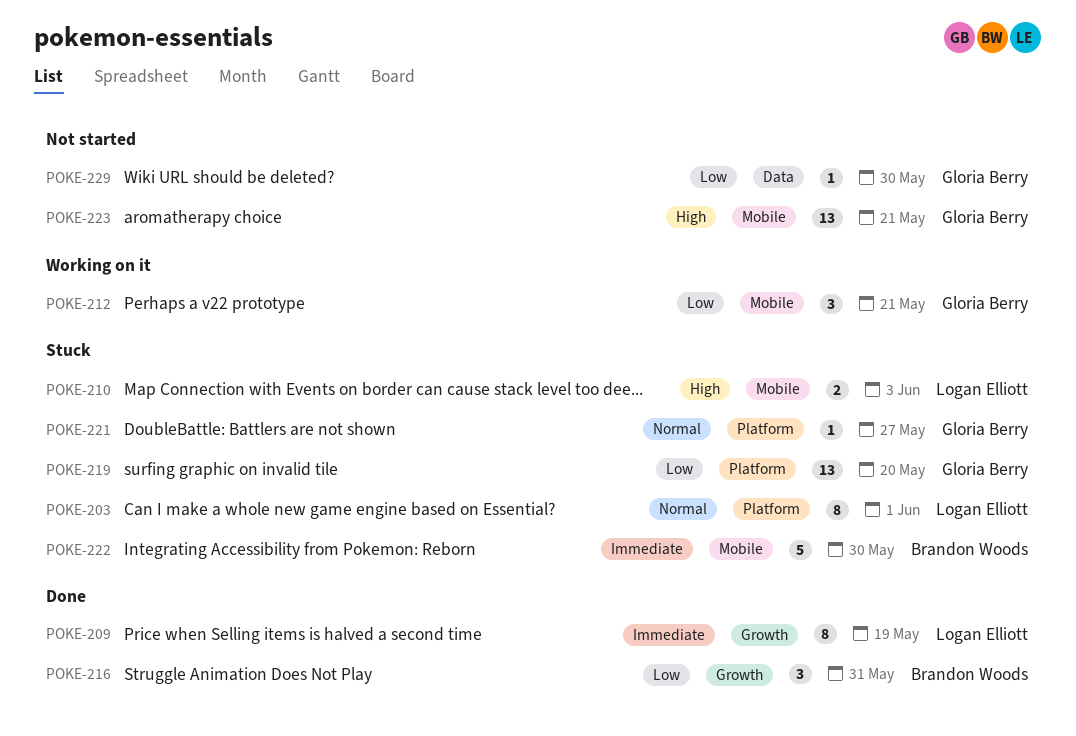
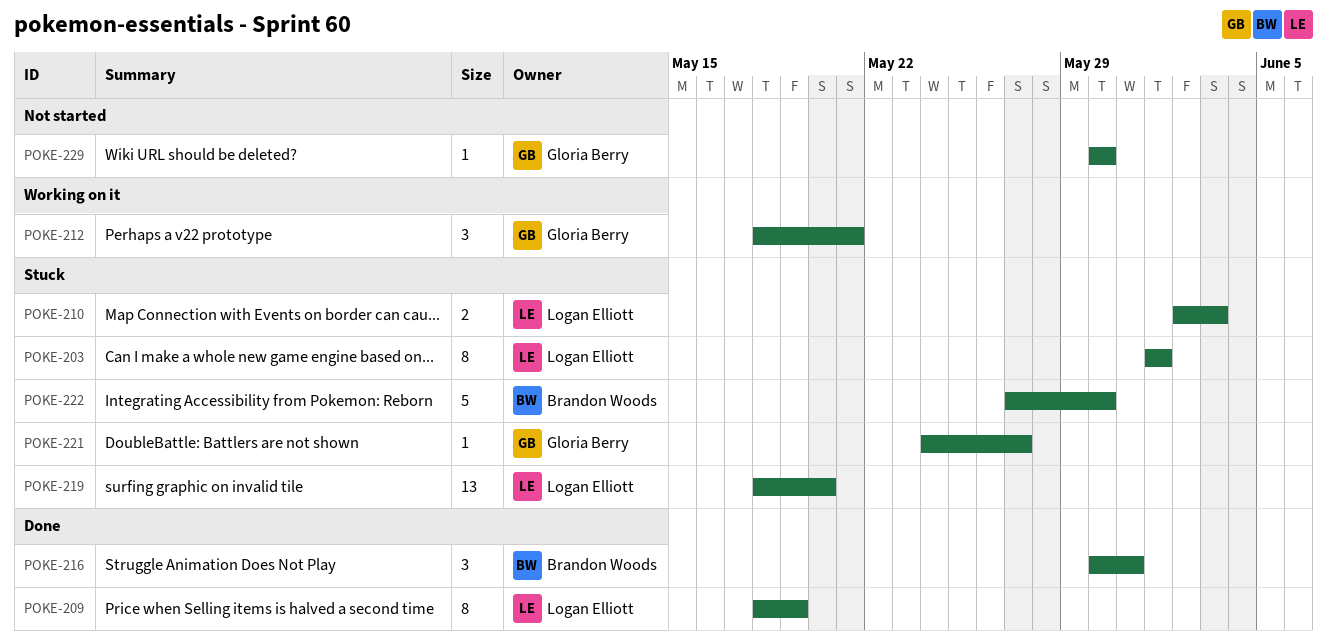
POKE-219, owner: Gloria Berry -> Logan Elliott
POKE-223: present -> none

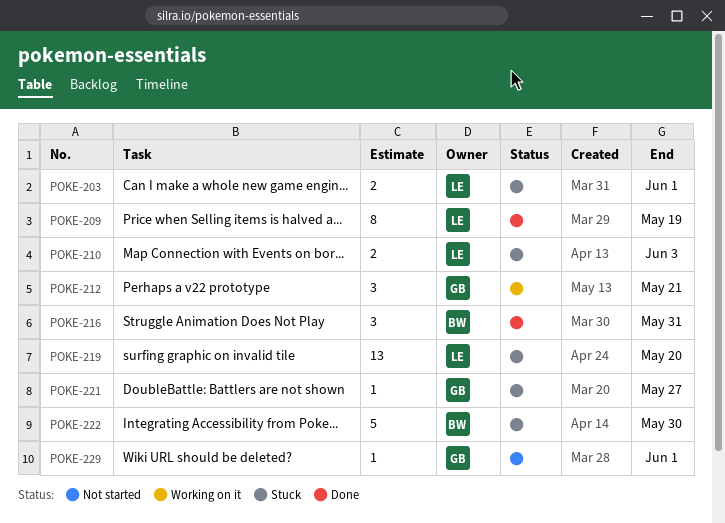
POKE-203, estimate: 8 -> 2
POKE-229, due: May 30 -> Jun 1

